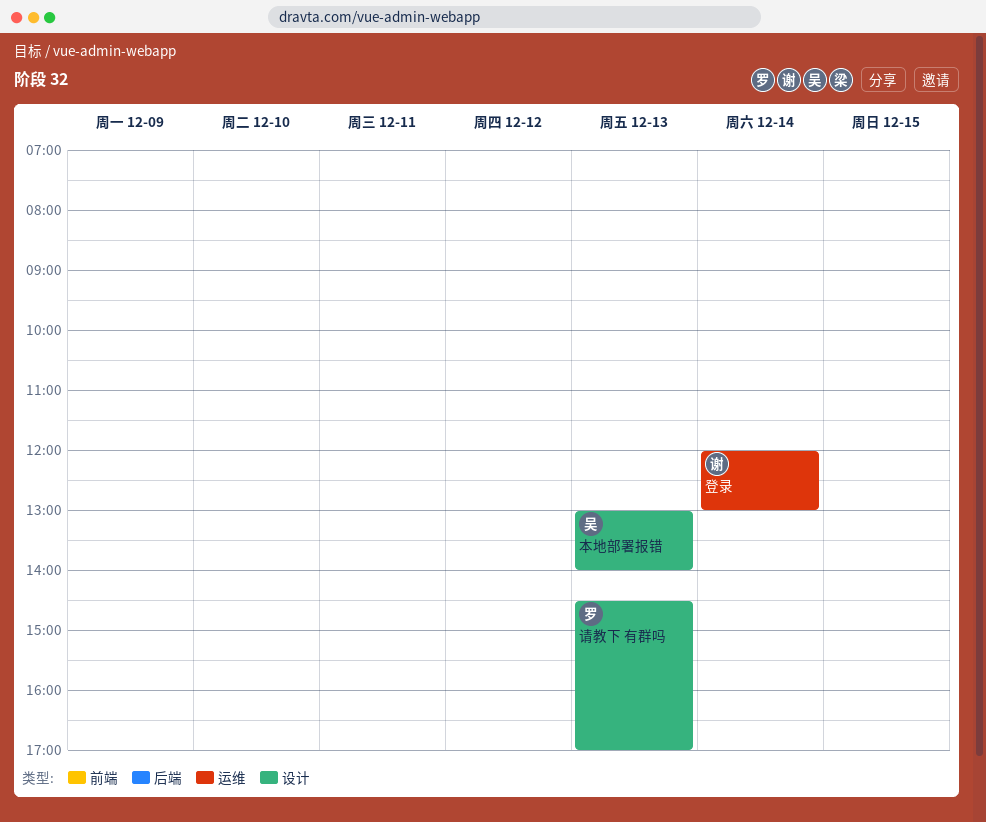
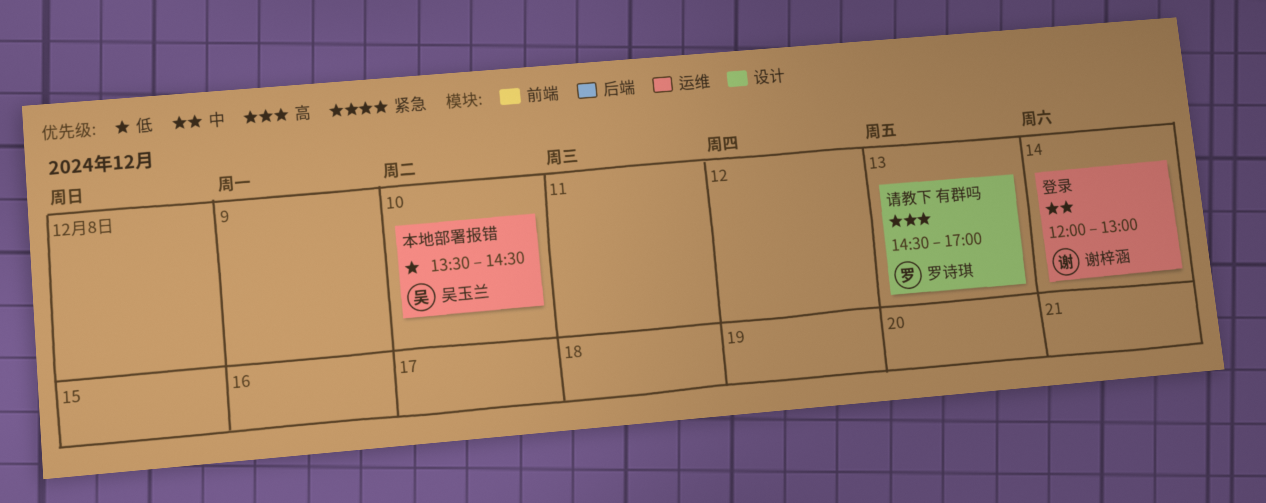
本地部署报错, label: 设计 -> 运维
本地部署报错, day: Dec 13 -> Dec 10
本地部署报错, begins: 13:00 -> 13:30
本地部署报错, ends: 14:00 -> 14:30

